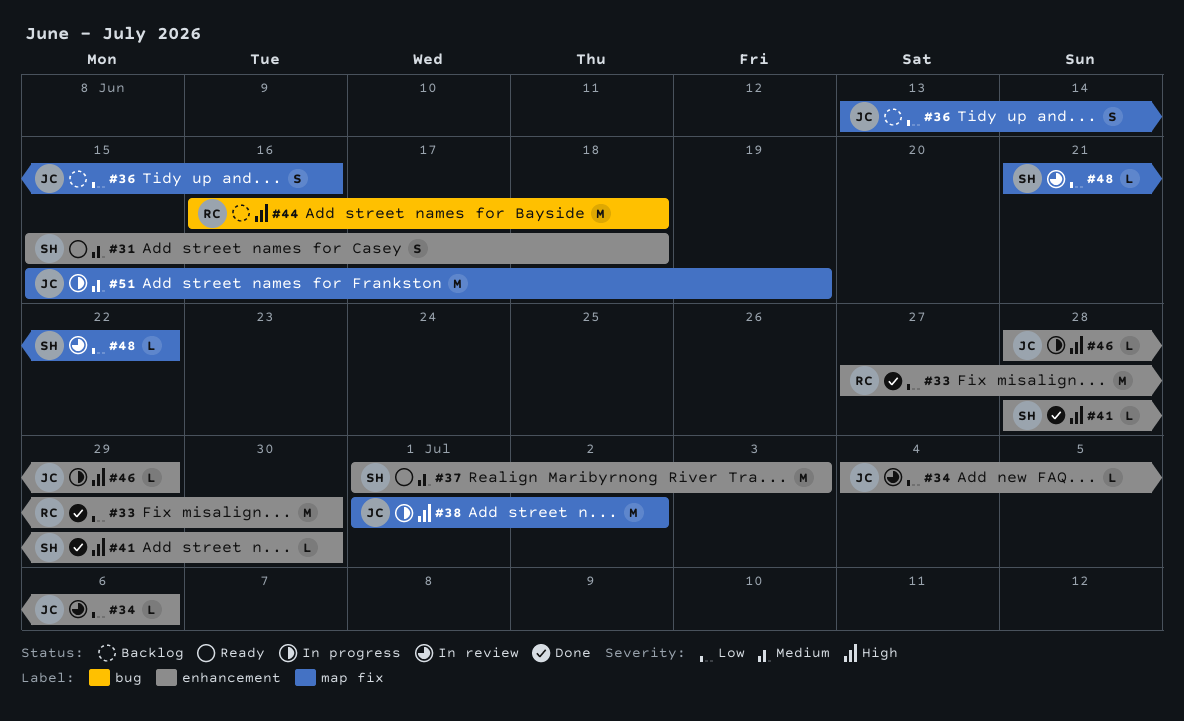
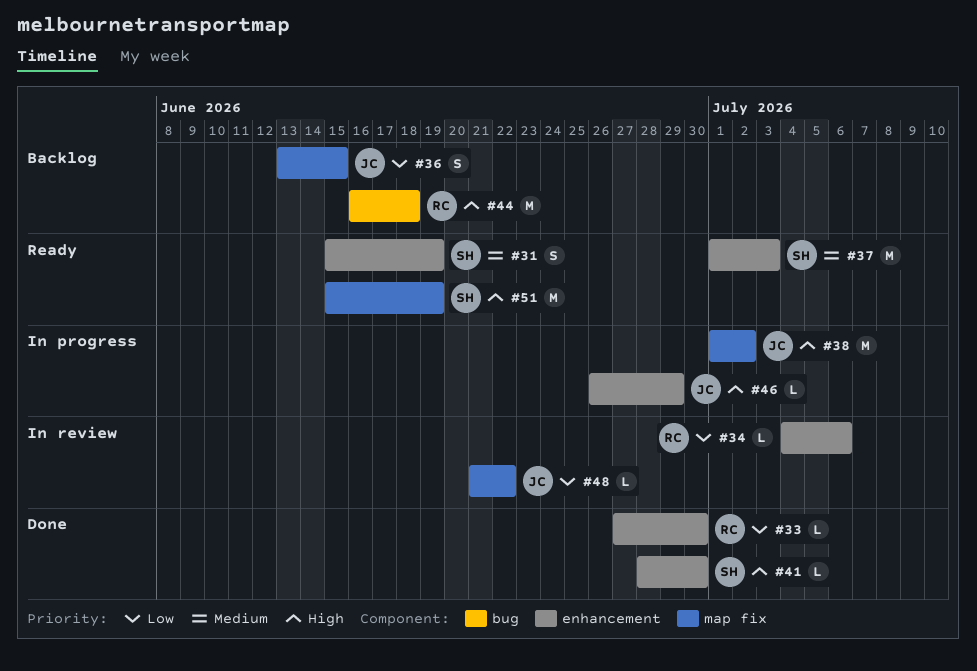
#31, due: Jun 18 -> Jun 19
#33, estimate: M -> L
#34, owner: JC -> RC
#36, due: Jun 16 -> Jun 15
#46, start: Jun 28 -> Jun 26
#48, owner: SH -> JC
#51, status: In progress -> Ready
#51, owner: JC -> SH
#51, priority: Medium -> High

